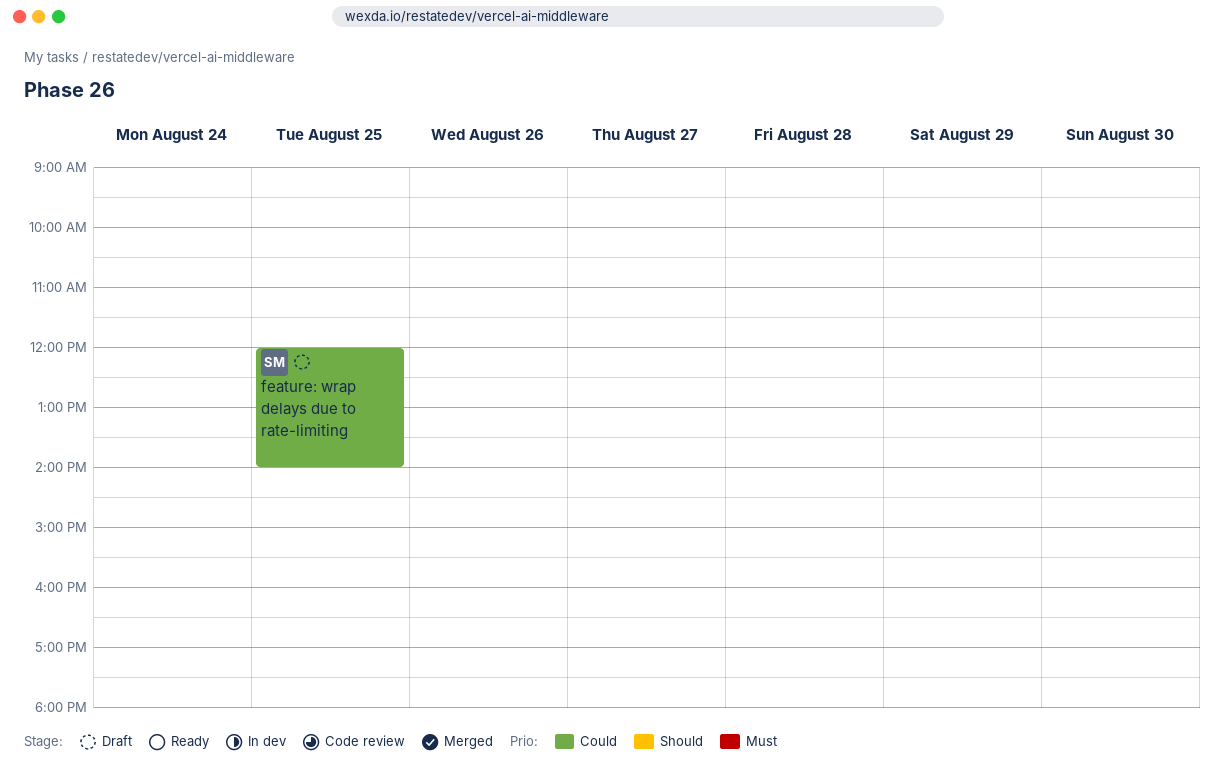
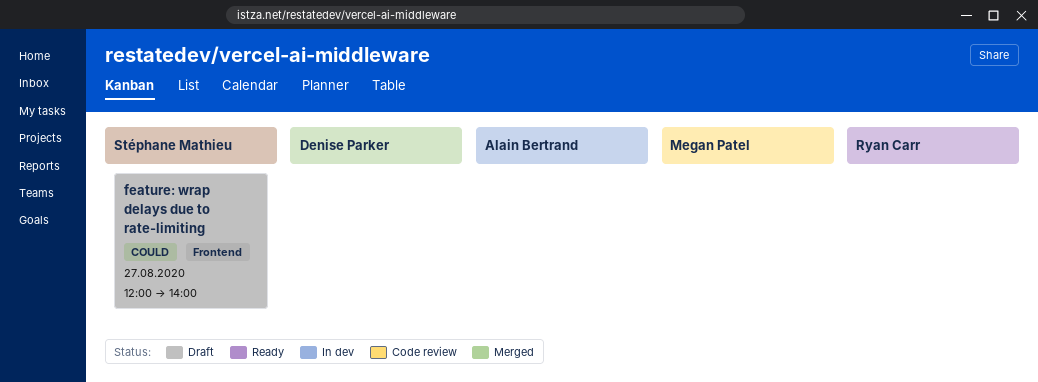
feature: wrap delays due to rate-limiting, day: Aug 25 -> Aug 27

